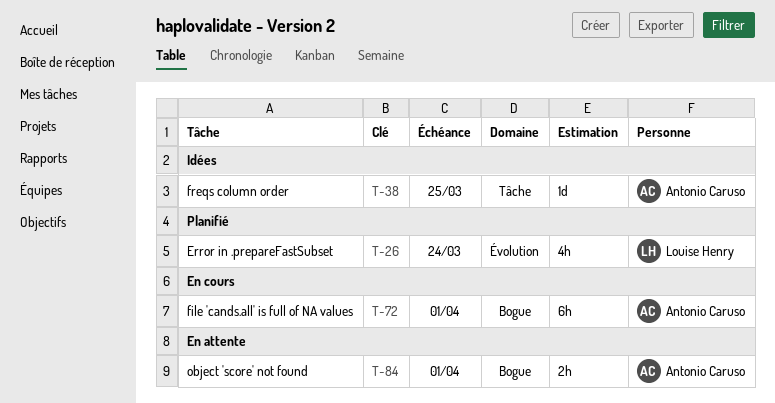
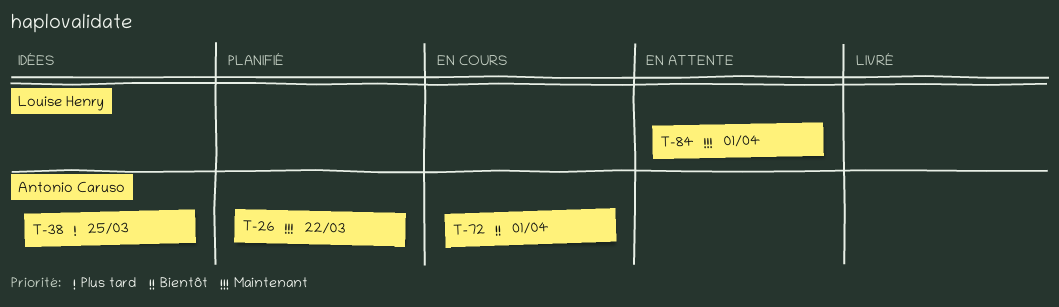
T-26, owner: Louise Henry -> Antonio Caruso
T-26, due: Mar 24 -> Mar 22
T-84, owner: Antonio Caruso -> Louise Henry

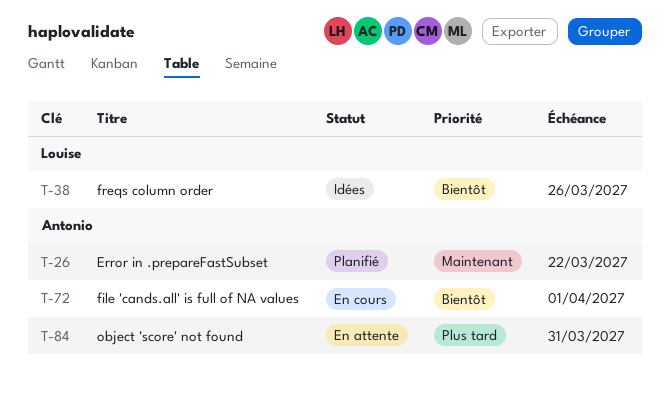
T-38, owner: Antonio Caruso -> Louise Henry
T-38, priority: Plus tard -> Bientôt
T-38, due: Mar 25 -> Mar 26
T-84, owner: Louise Henry -> Antonio Caruso
T-84, priority: Maintenant -> Plus tard
T-84, due: Apr 1 -> Mar 31

